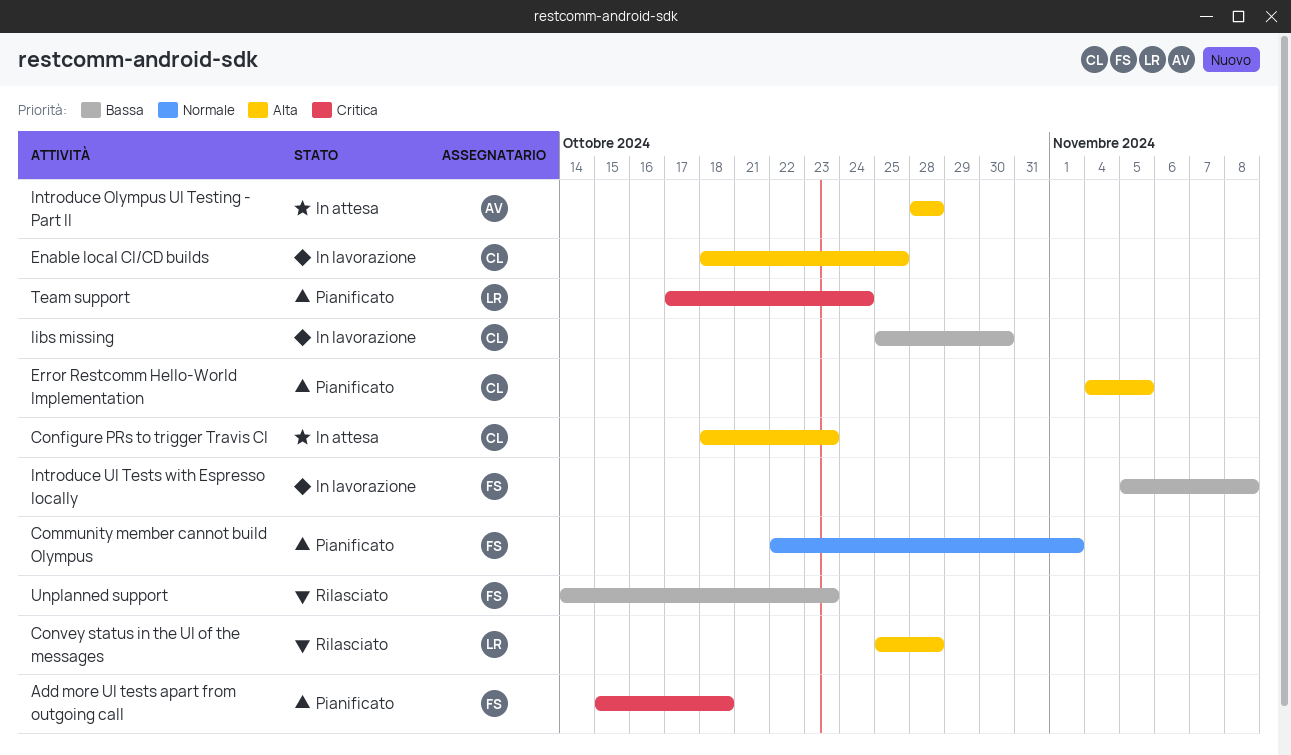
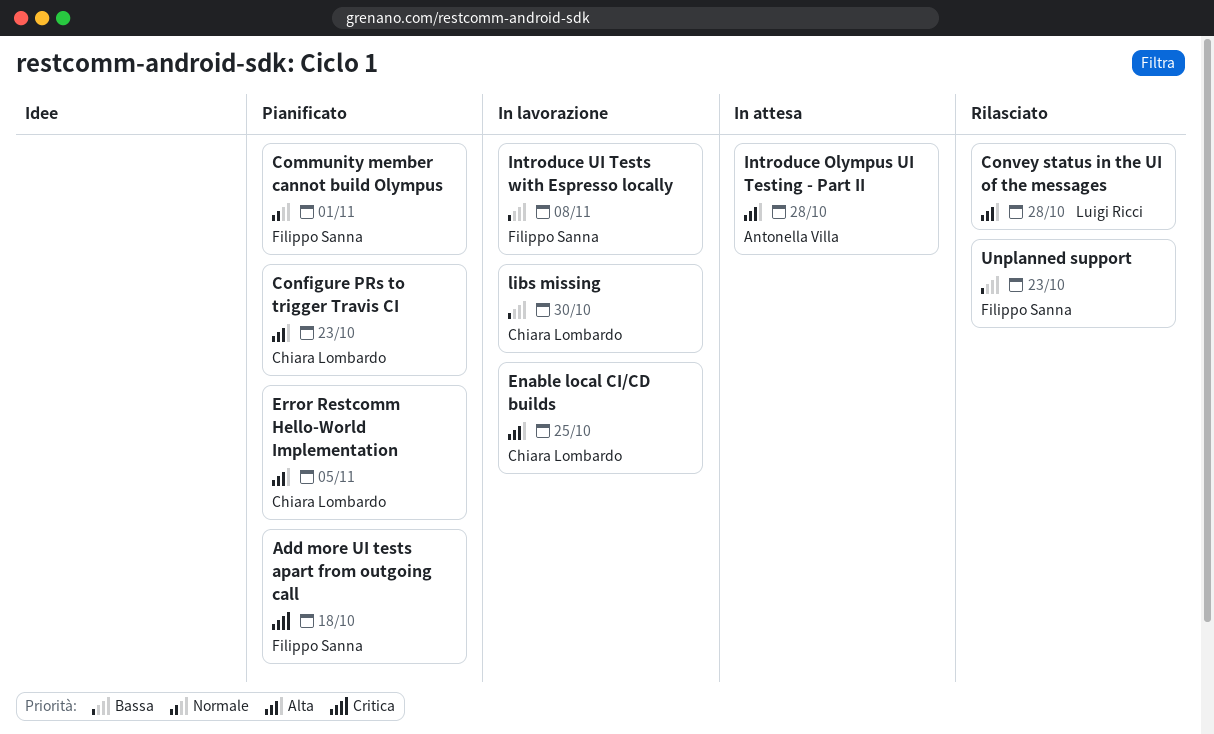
Configure PRs to trigger Travis CI, status: In attesa -> Pianificato
Team support: present -> none

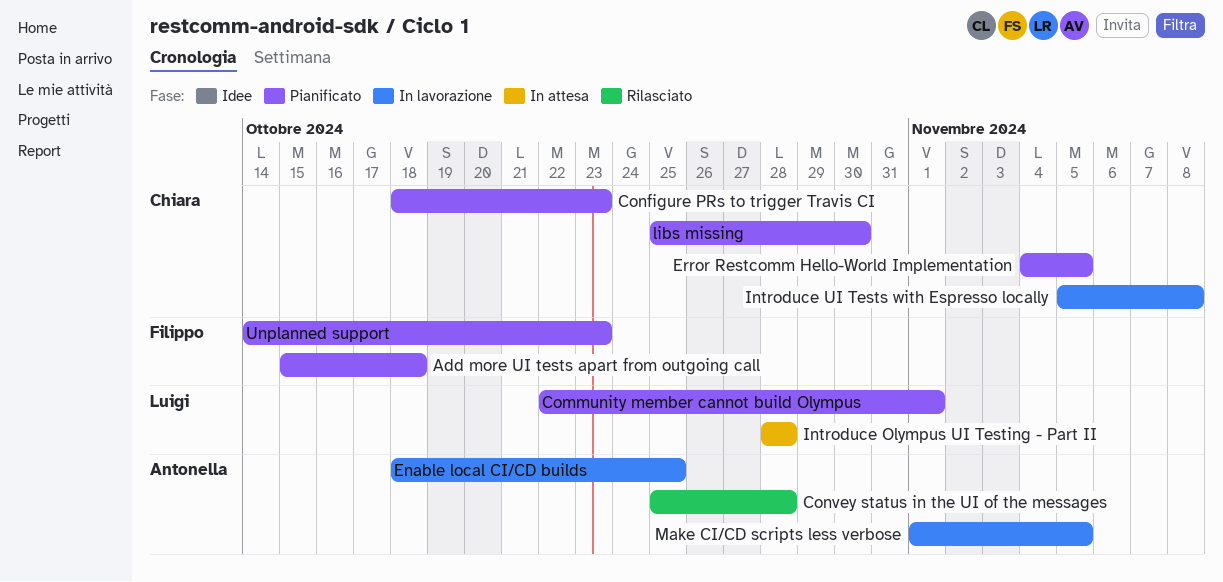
Community member cannot build Olympus, owner: Filippo Sanna -> Luigi Ricci
Convey status in the UI of the messages, owner: Luigi Ricci -> Antonella Villa
Enable local CI/CD builds, owner: Chiara Lombardo -> Antonella Villa
Introduce Olympus UI Testing - Part II, owner: Antonella Villa -> Luigi Ricci
Introduce UI Tests with Espresso locally, owner: Filippo Sanna -> Chiara Lombardo
libs missing, status: In lavorazione -> Pianificato
Make CI/CD scripts less verbose: none -> present
Unplanned support, status: Rilasciato -> Pianificato

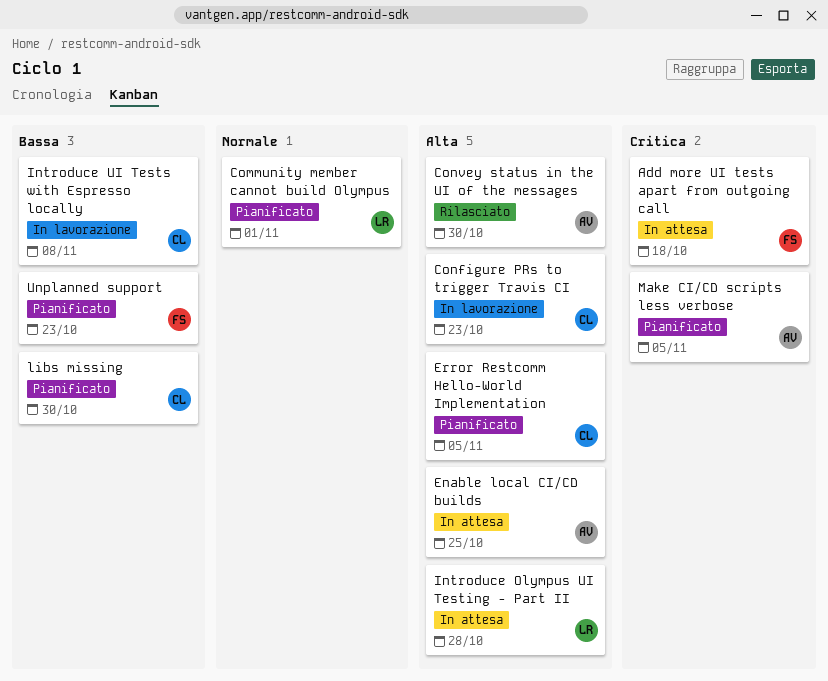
Add more UI tests apart from outgoing call, status: Pianificato -> In attesa
Configure PRs to trigger Travis CI, status: Pianificato -> In lavorazione
Convey status in the UI of the messages, due: Oct 28 -> Oct 30
Enable local CI/CD builds, status: In lavorazione -> In attesa
Make CI/CD scripts less verbose, status: In lavorazione -> Pianificato

